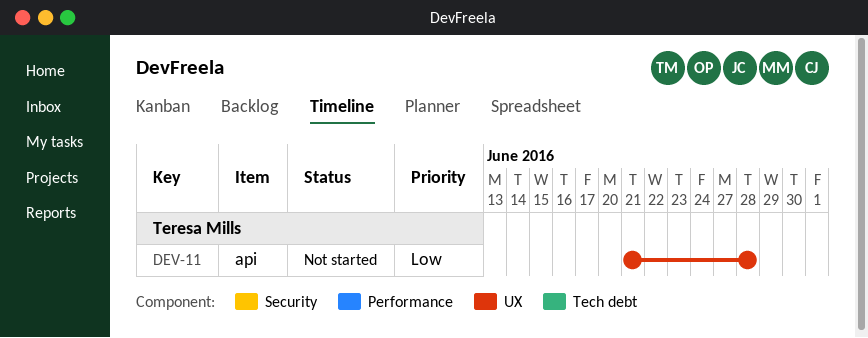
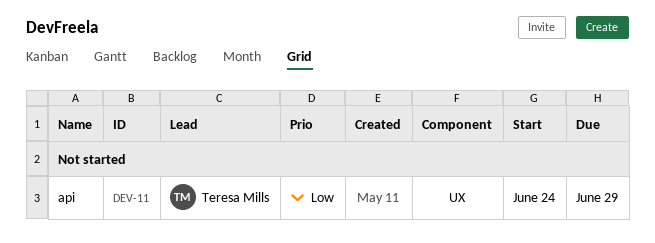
DEV-11, start: Jun 21 -> Jun 24
DEV-11, due: Jun 28 -> Jun 29

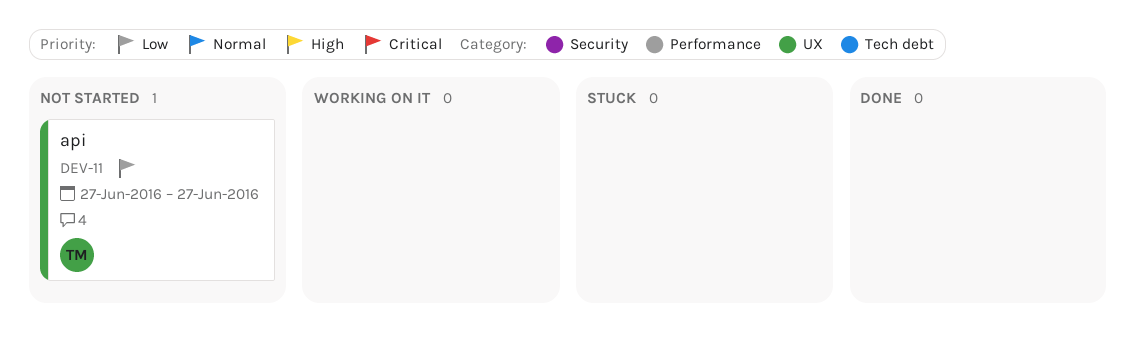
DEV-11, start: Jun 24 -> Jun 27
DEV-11, due: Jun 29 -> Jun 27

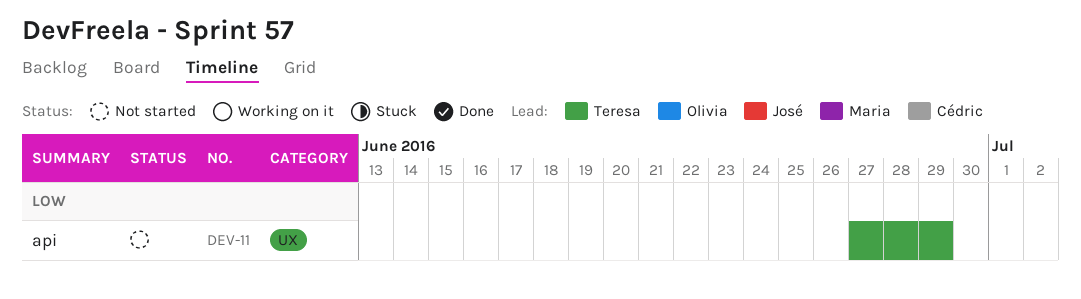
DEV-11, due: Jun 27 -> Jun 29

